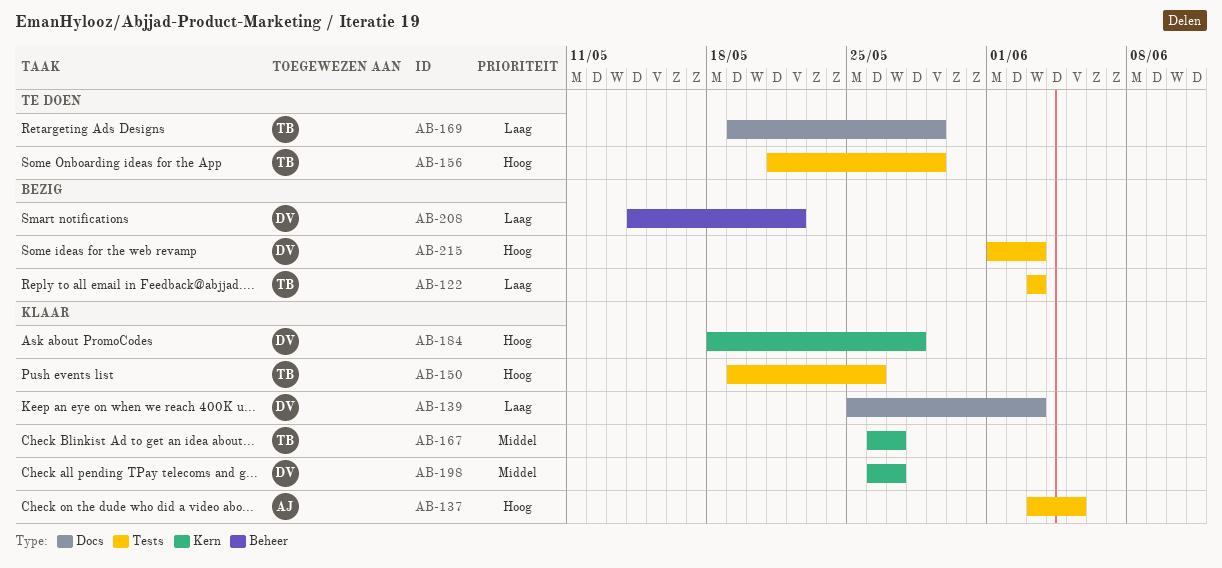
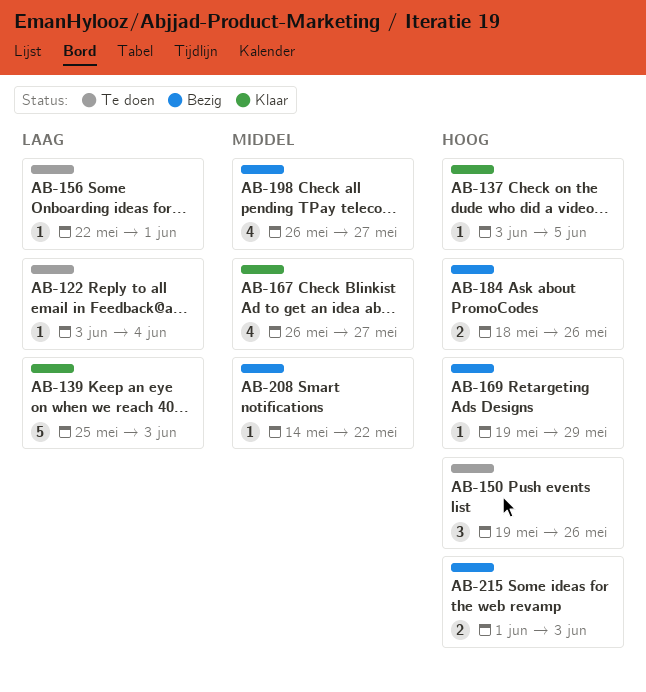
AB-122, status: Bezig -> Te doen
AB-122, due: Jun 3 -> Jun 4
AB-150, status: Klaar -> Te doen
AB-156, priority: Hoog -> Laag
AB-156, start: May 21 -> May 22
AB-156, due: May 29 -> Jun 1
AB-169, status: Te doen -> Bezig
AB-169, priority: Laag -> Hoog
AB-184, status: Klaar -> Bezig
AB-184, due: May 28 -> May 26
AB-198, status: Klaar -> Bezig
AB-208, priority: Laag -> Middel

